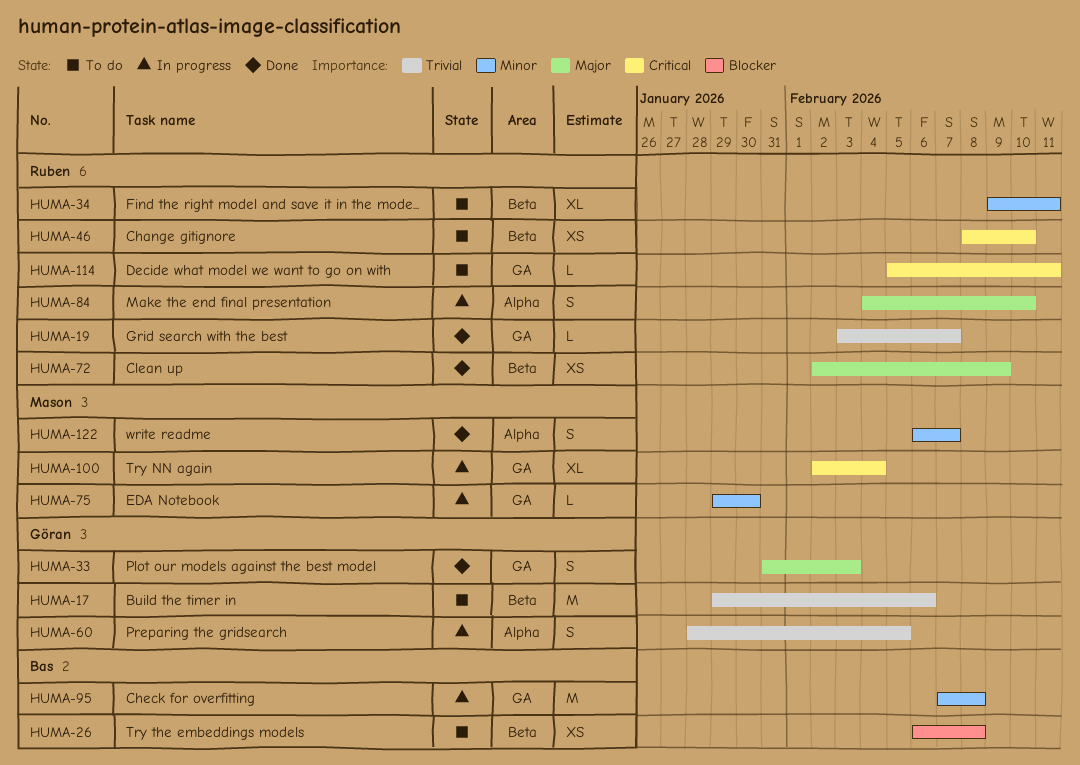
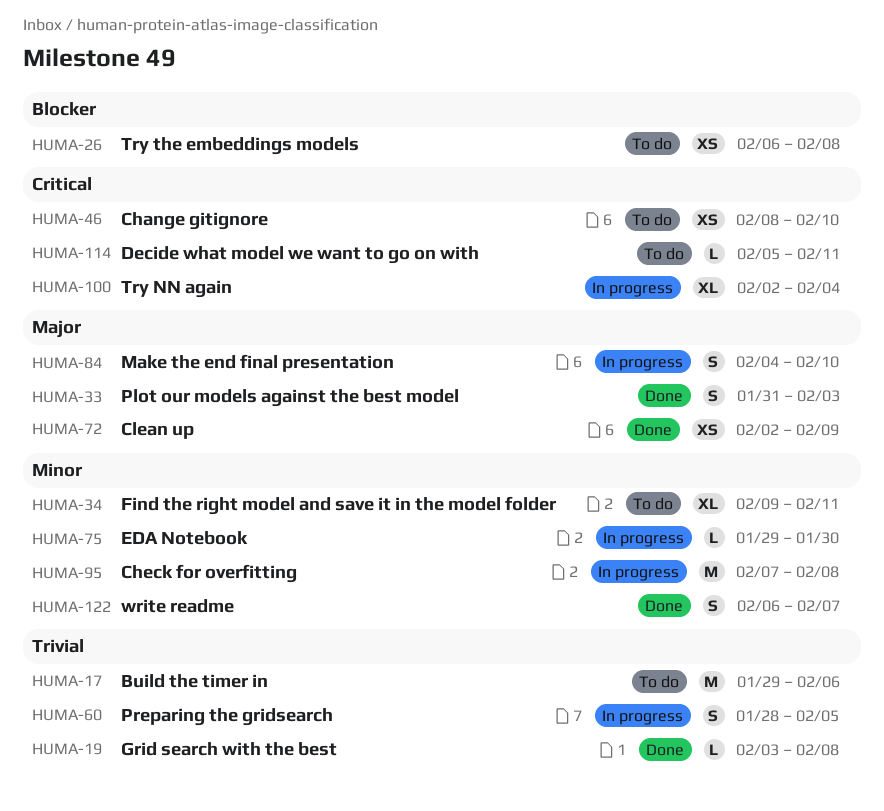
HUMA-19, due: Feb 7 -> Feb 8

